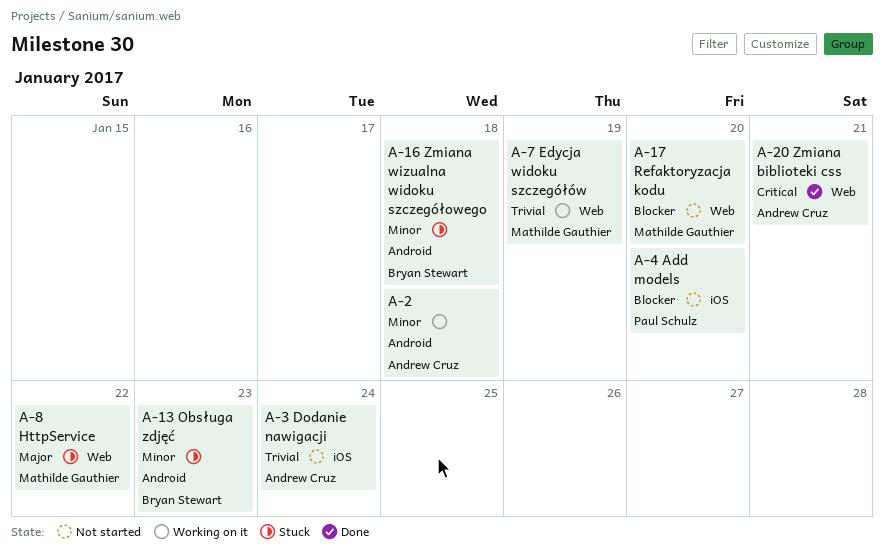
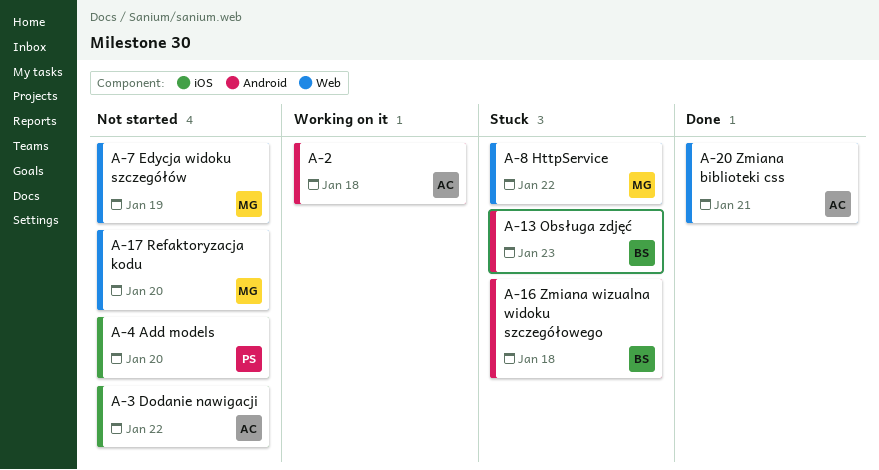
A-3 Dodanie nawigacji, due: Jan 24 -> Jan 22
A-7 Edycja widoku szczegółów, status: Working on it -> Not started

